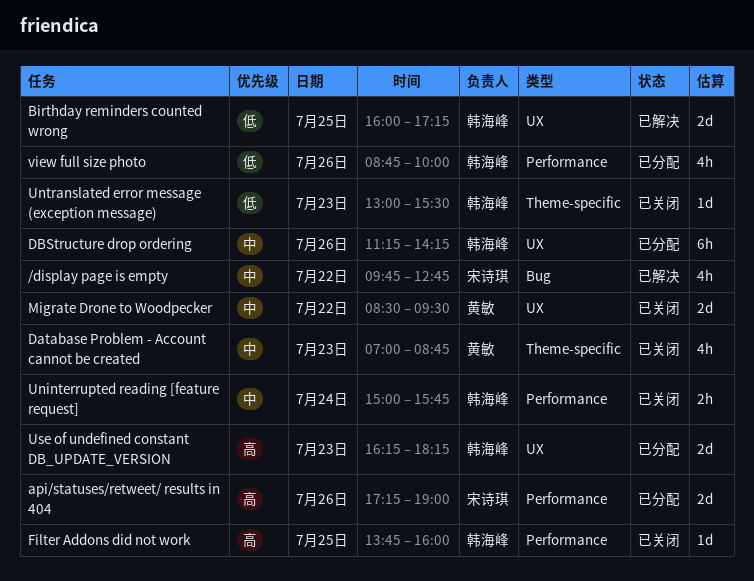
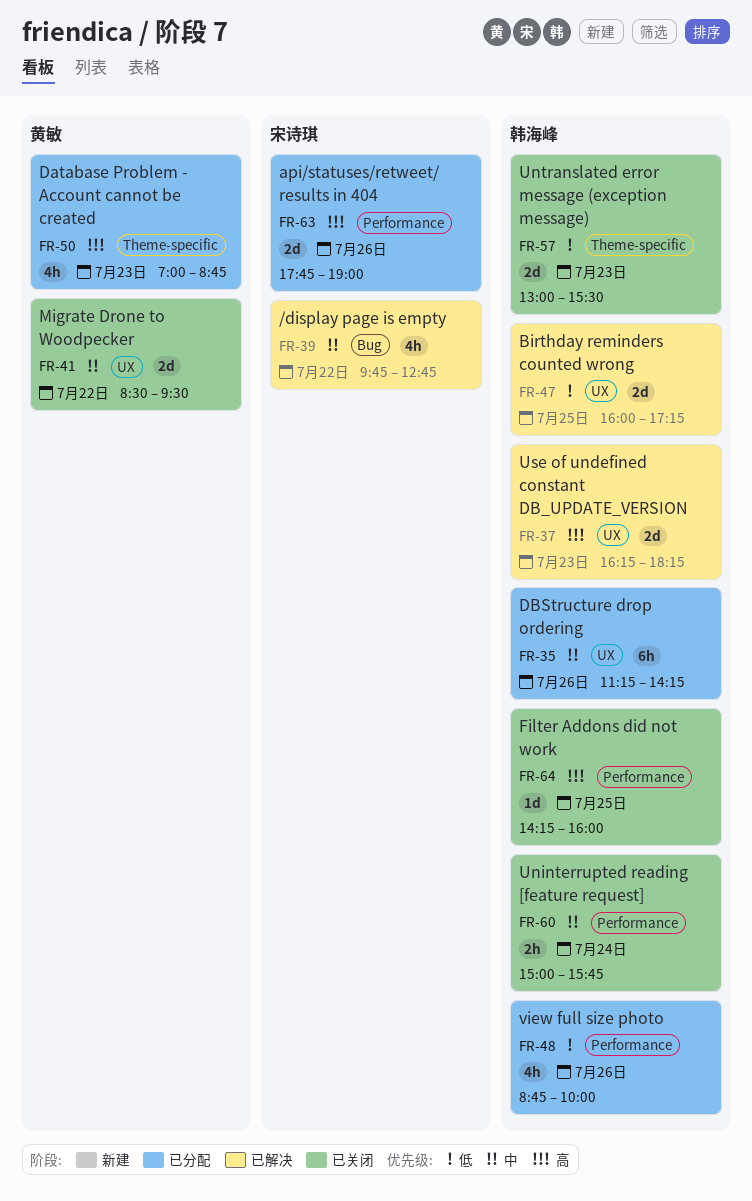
api/statuses/retweet/ results in 404, begins: 17:15 -> 17:45
Database Problem - Account cannot be created, status: 已关闭 -> 已分配
Database Problem - Account cannot be created, priority: 中 -> 高
Filter Addons did not work, begins: 13:45 -> 14:15
Untranslated error message (exception message), estimate: 1d -> 2d
Use of undefined constant DB_UPDATE_VERSION, status: 已分配 -> 已解决

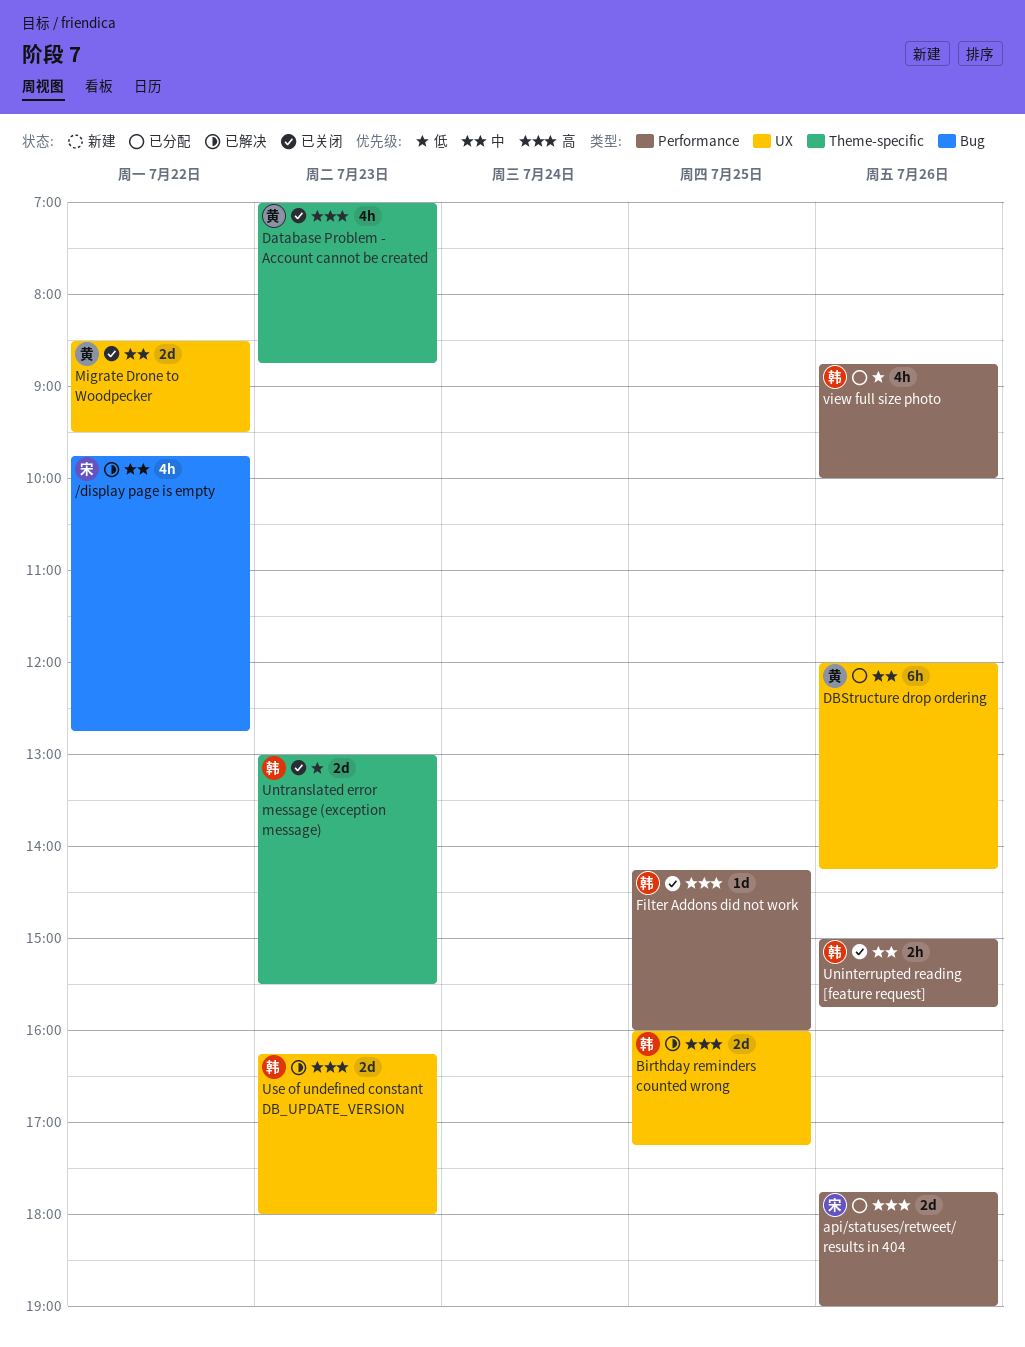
Birthday reminders counted wrong, priority: 低 -> 高
Database Problem - Account cannot be created, status: 已分配 -> 已关闭
DBStructure drop ordering, owner: 韩海峰 -> 黄敏
DBStructure drop ordering, begins: 11:15 -> 12:00
Uninterrupted reading [feature request], day: Jul 24 -> Jul 26
Use of undefined constant DB_UPDATE_VERSION, ends: 18:15 -> 18:00

